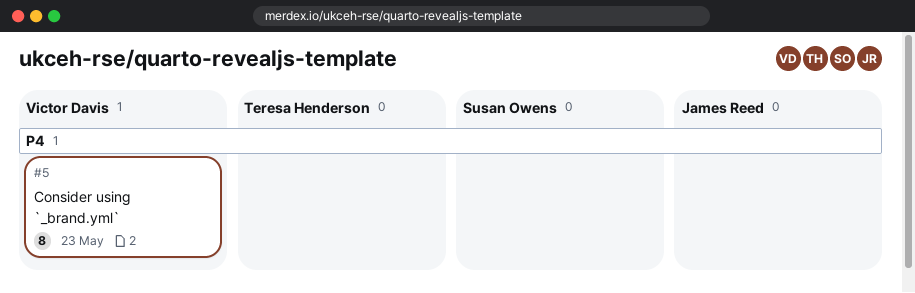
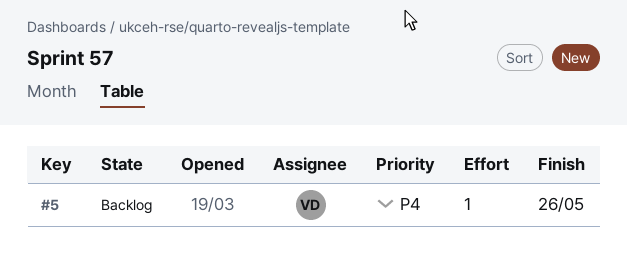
#5, estimate: 8 -> 1
#5, due: May 23 -> May 26

